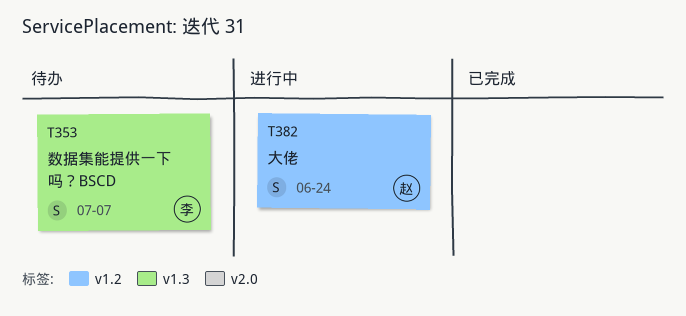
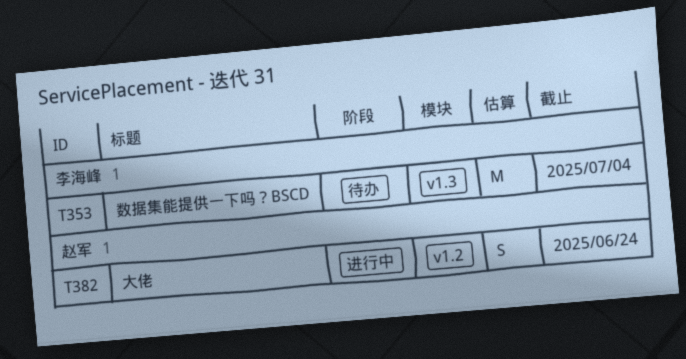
T353, estimate: S -> M
T353, due: Jul 7 -> Jul 4

